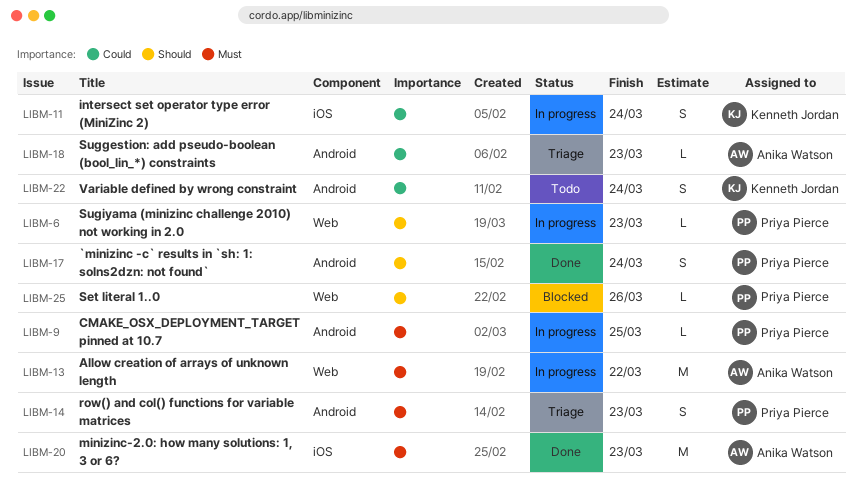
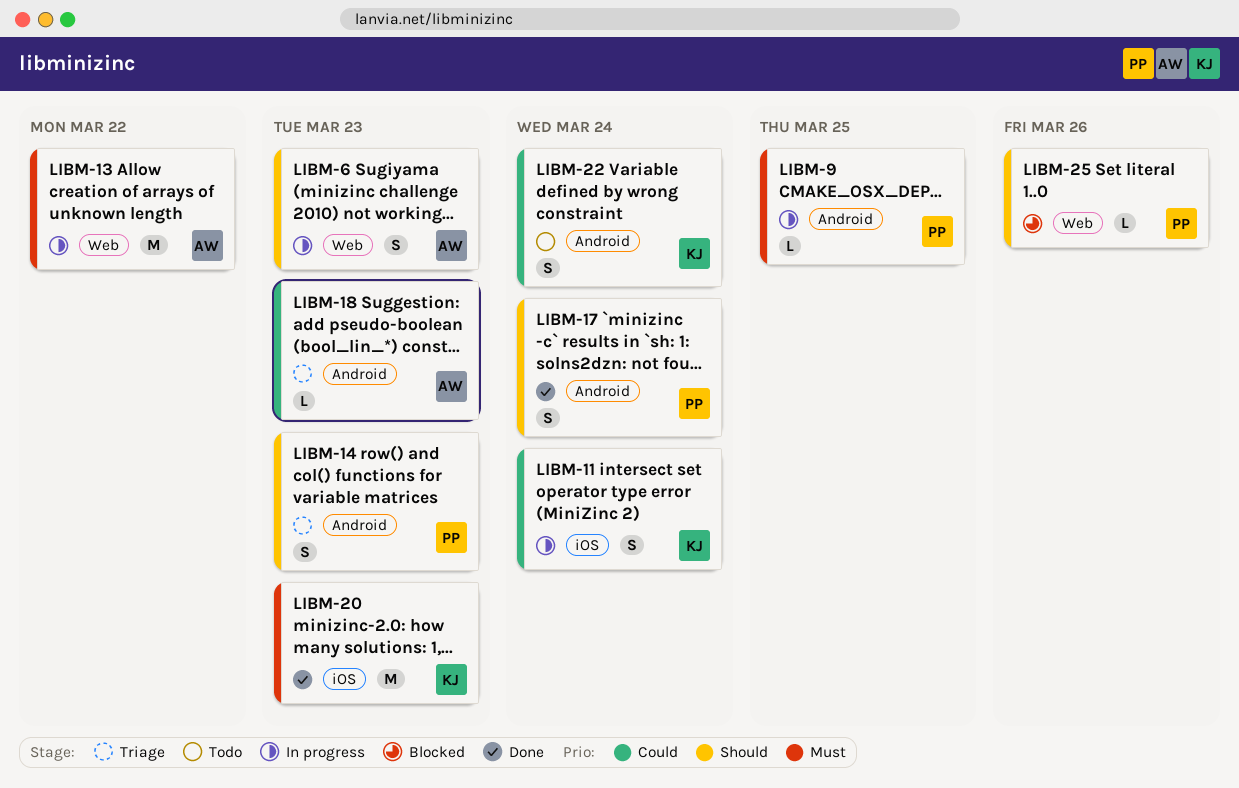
LIBM-6, owner: Priya Pierce -> Anika Watson
LIBM-6, estimate: L -> S
LIBM-14, priority: Must -> Should
LIBM-20, owner: Anika Watson -> Kenneth Jordan

